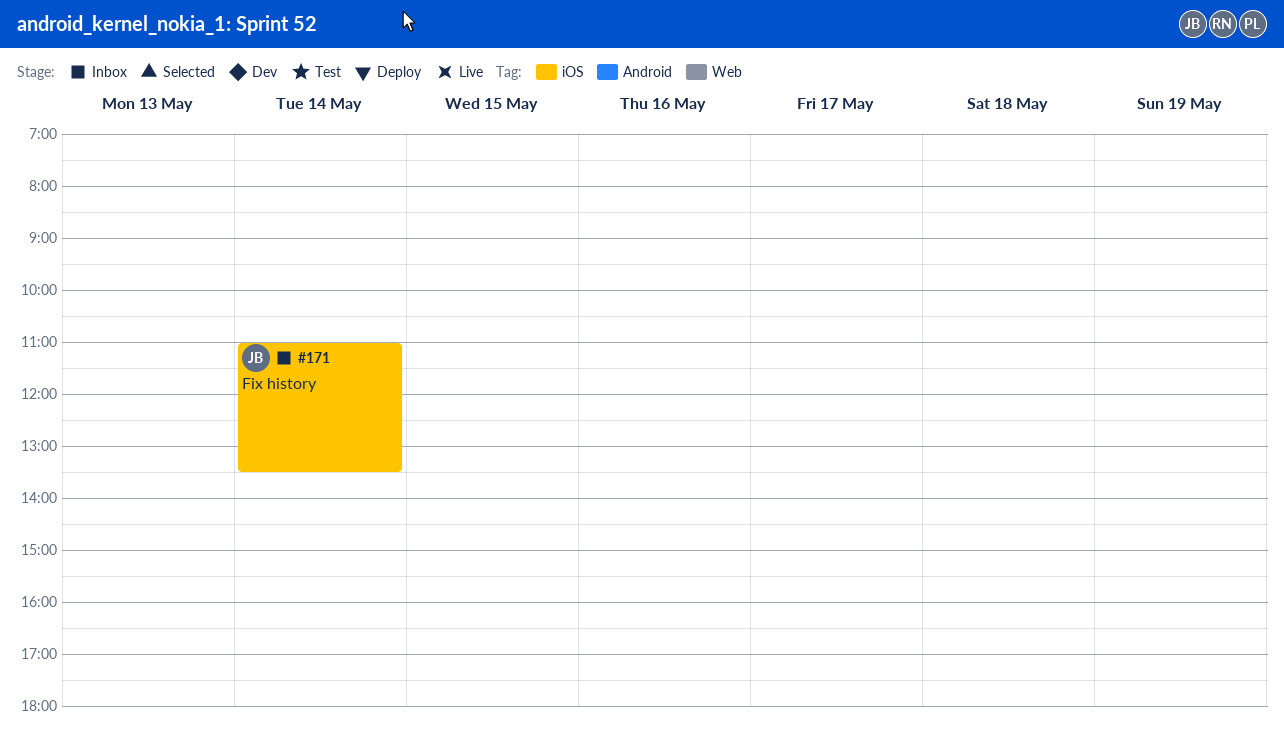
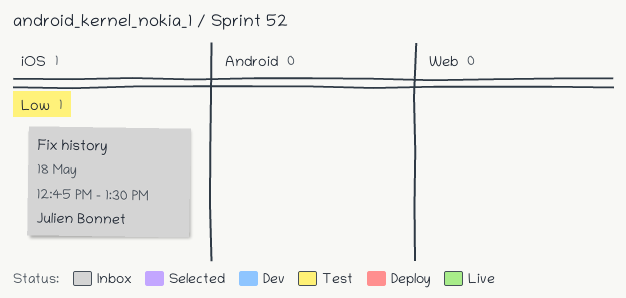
Fix history, day: May 14 -> May 18
Fix history, begins: 11:00 -> 12:45

